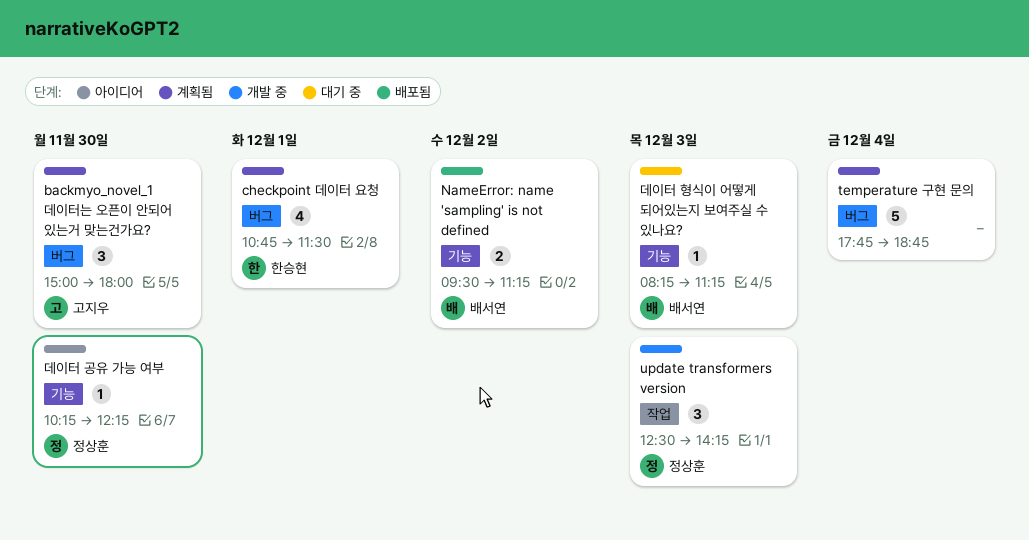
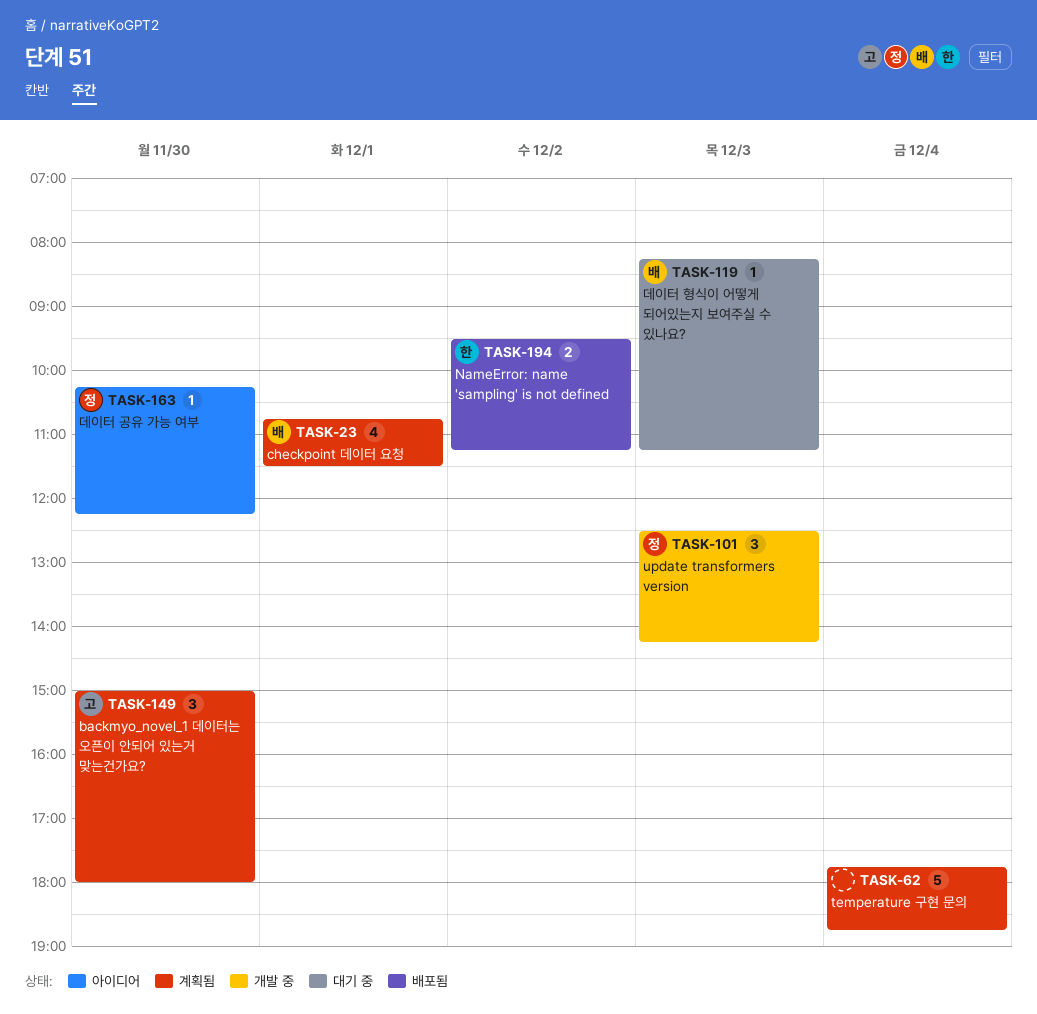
checkpoint 데이터 요청, owner: 한승현 -> 배서연
NameError: name 'sampling' is not defined, owner: 배서연 -> 한승현

